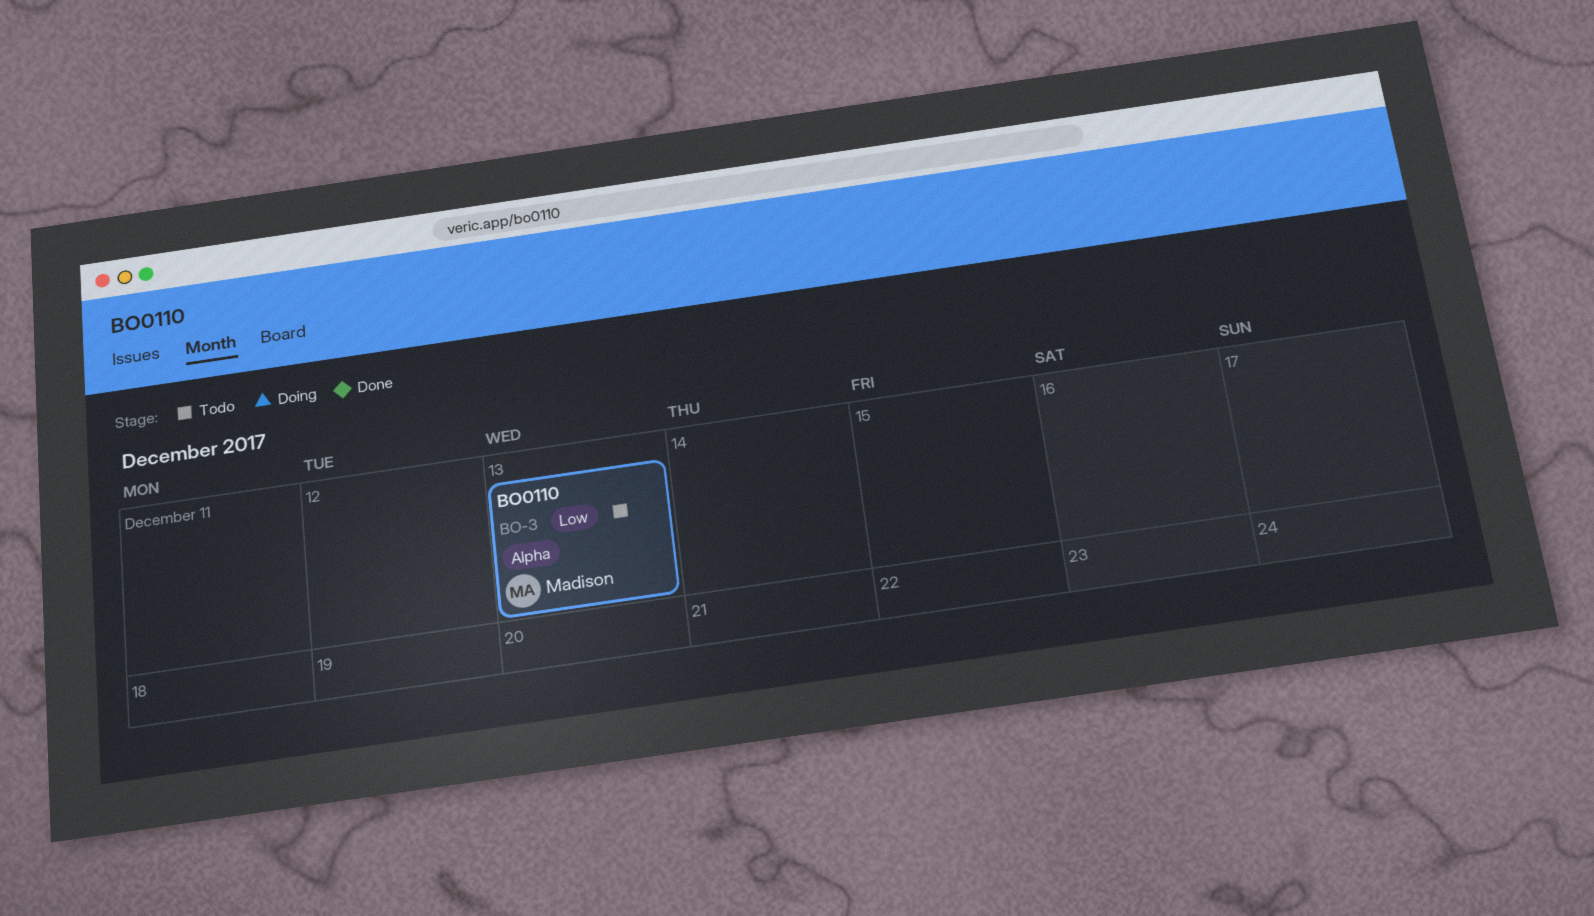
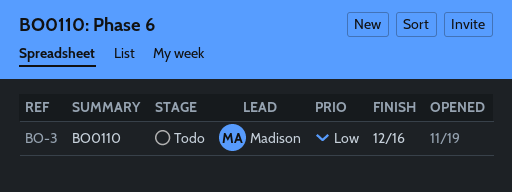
BO-3, due: Dec 13 -> Dec 16

